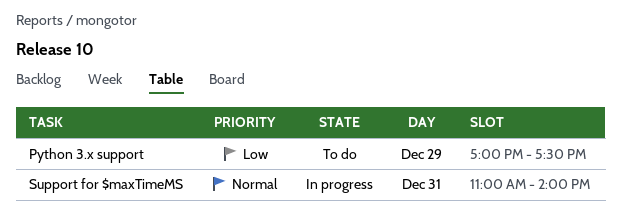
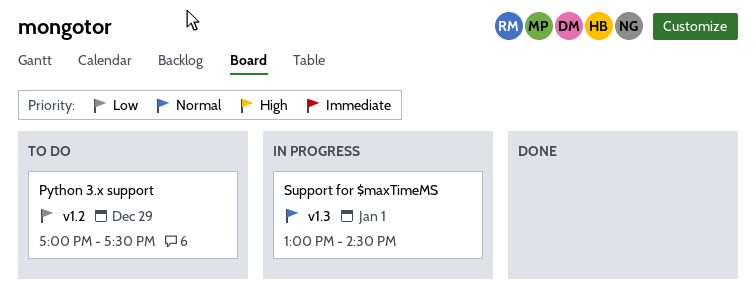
Support for $maxTimeMS, day: Dec 31 -> Jan 1
Support for $maxTimeMS, begins: 11:00 -> 13:00
Support for $maxTimeMS, ends: 14:00 -> 14:30

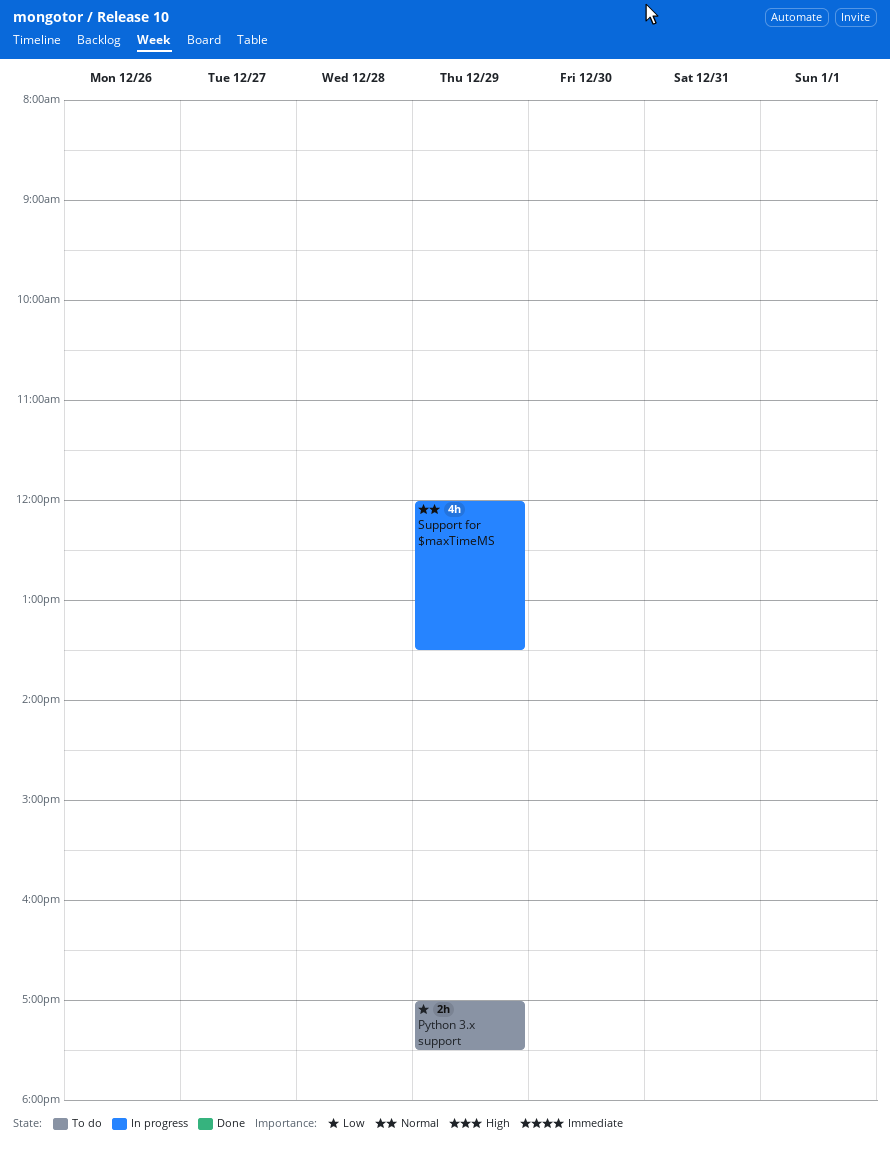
Support for $maxTimeMS, day: Jan 1 -> Dec 29
Support for $maxTimeMS, begins: 13:00 -> 12:00
Support for $maxTimeMS, ends: 14:30 -> 13:30

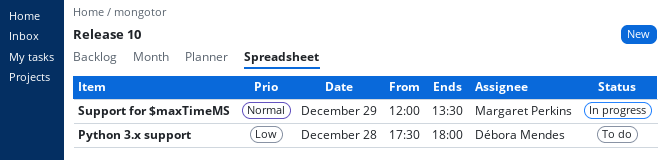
Python 3.x support, day: Dec 29 -> Dec 28
Python 3.x support, begins: 17:00 -> 17:30
Python 3.x support, ends: 17:30 -> 18:00

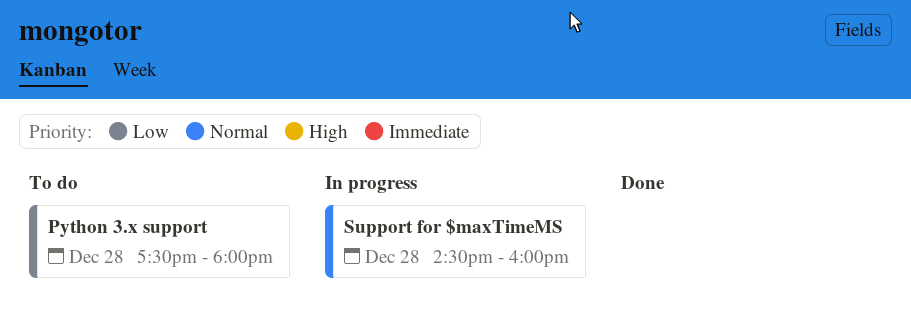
Support for $maxTimeMS, day: Dec 29 -> Dec 28
Support for $maxTimeMS, begins: 12:00 -> 14:30
Support for $maxTimeMS, ends: 13:30 -> 16:00

